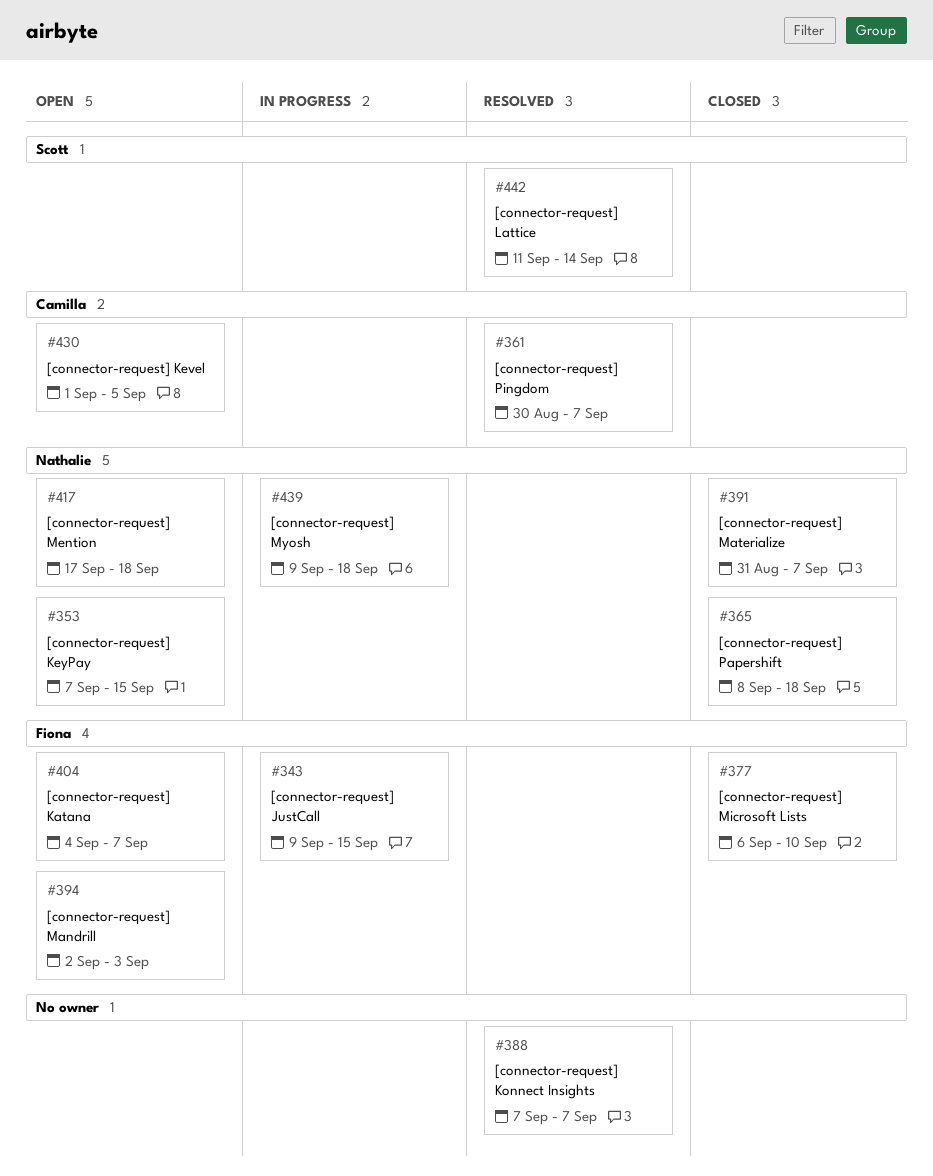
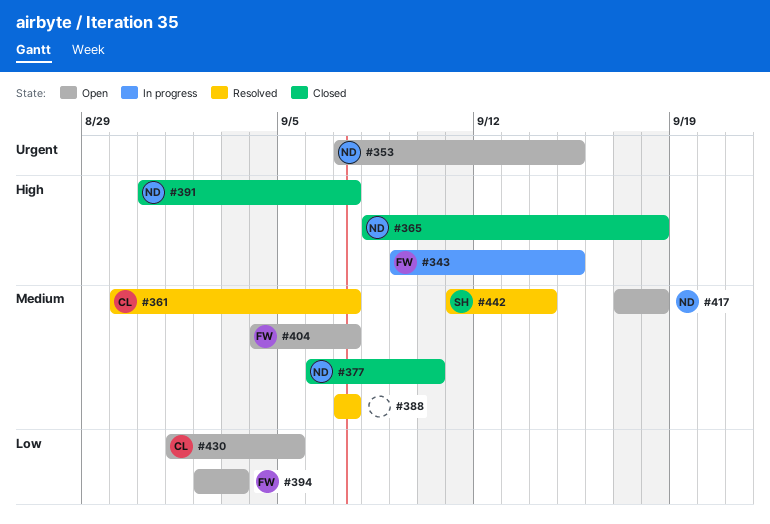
#377, owner: Fiona -> Nathalie
#439: present -> none

